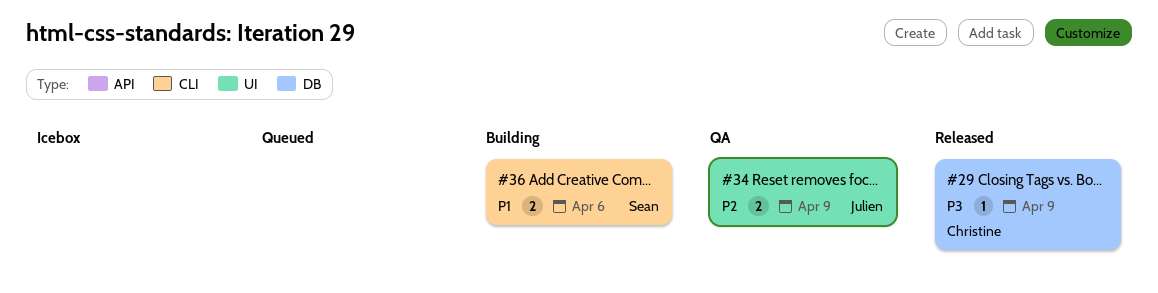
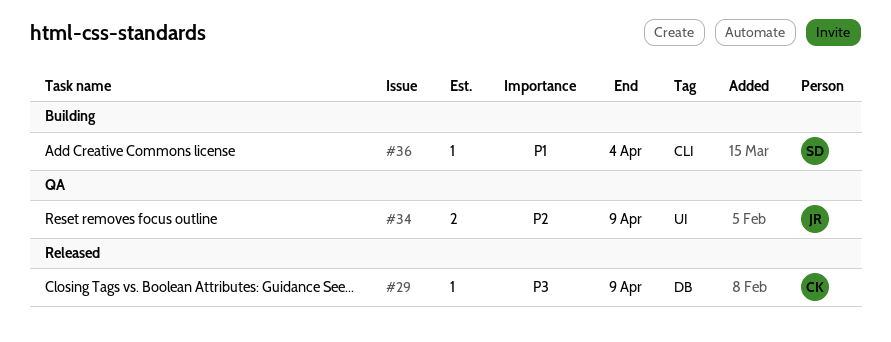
#36, estimate: 2 -> 1
#36, due: Apr 6 -> Apr 4

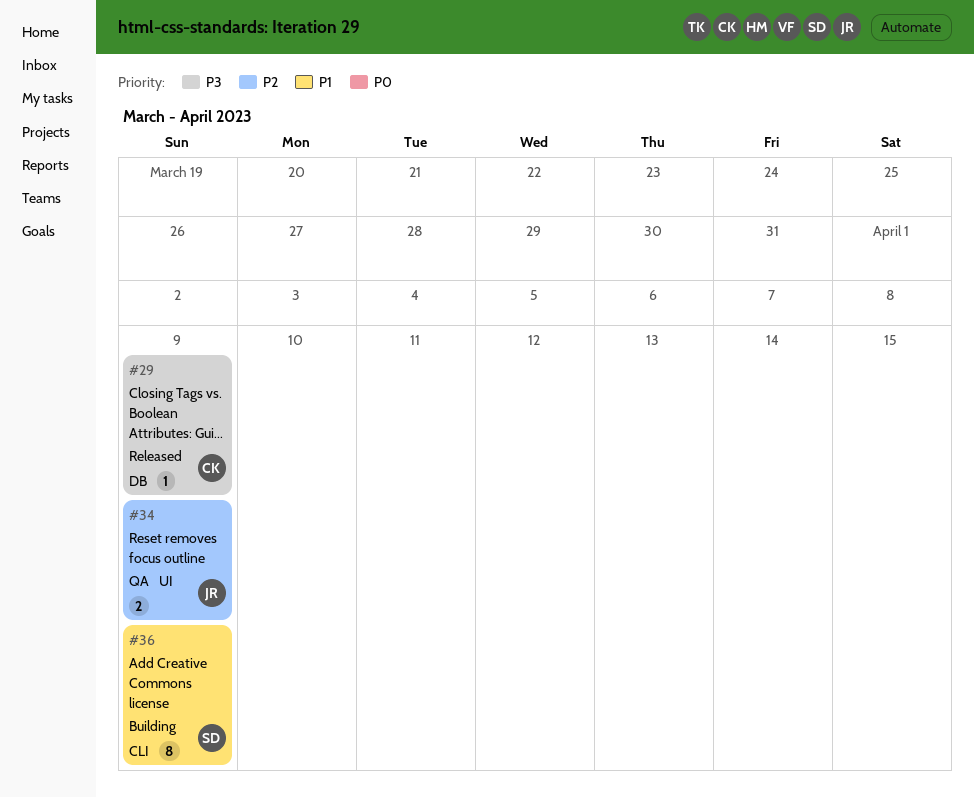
#36, estimate: 1 -> 8
#36, due: Apr 4 -> Apr 9

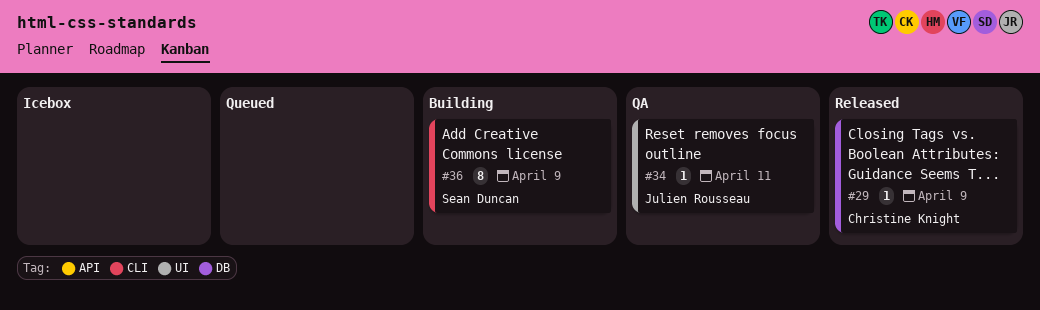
#34, estimate: 2 -> 1
#34, due: Apr 9 -> Apr 11

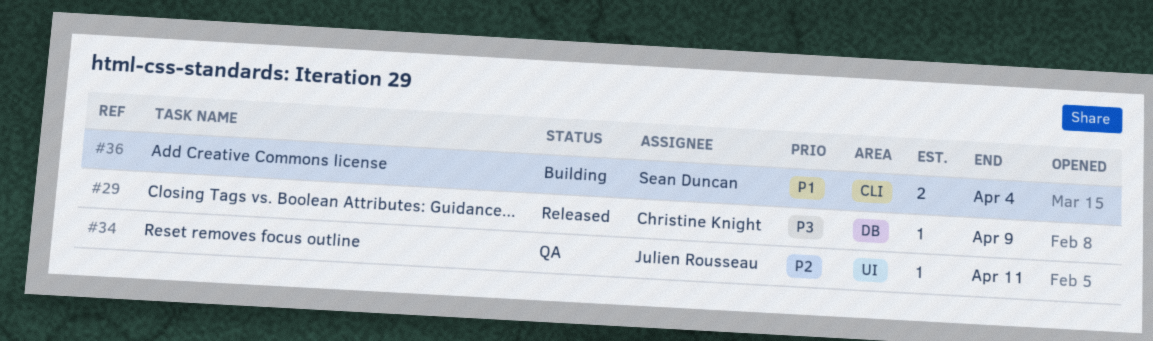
#36, estimate: 8 -> 2
#36, due: Apr 9 -> Apr 4

